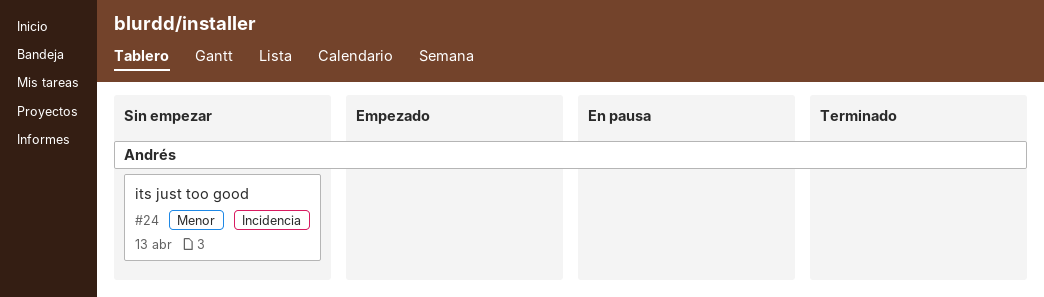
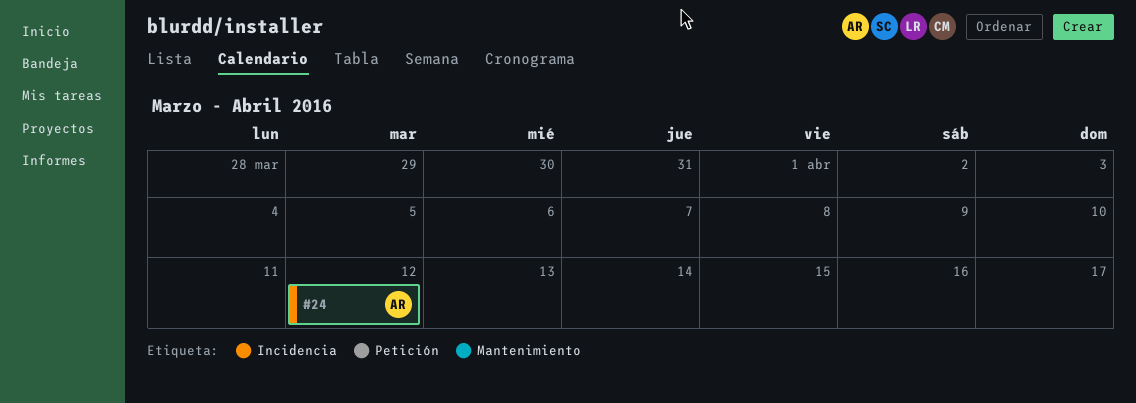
#24, due: Apr 13 -> Apr 12

